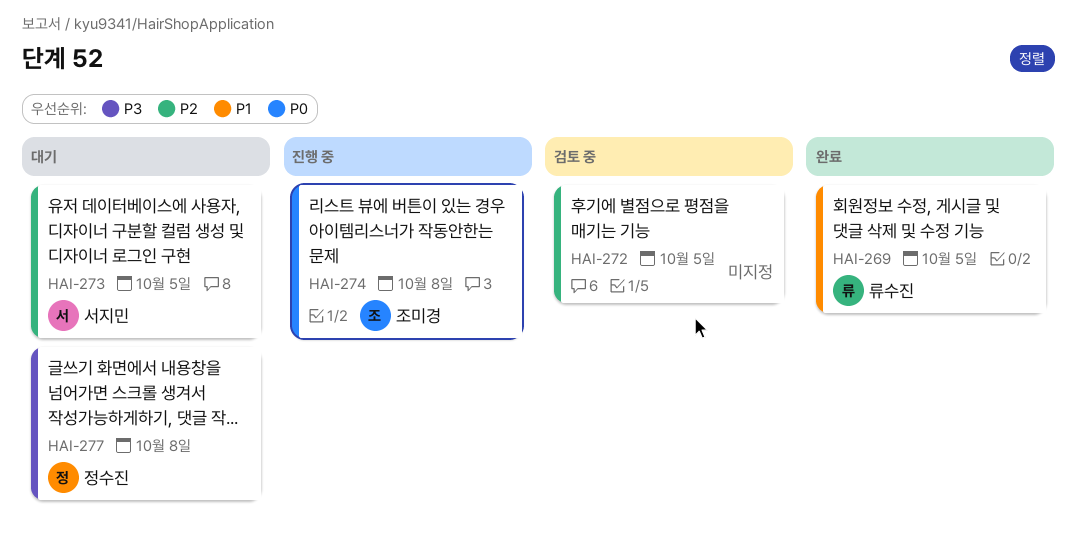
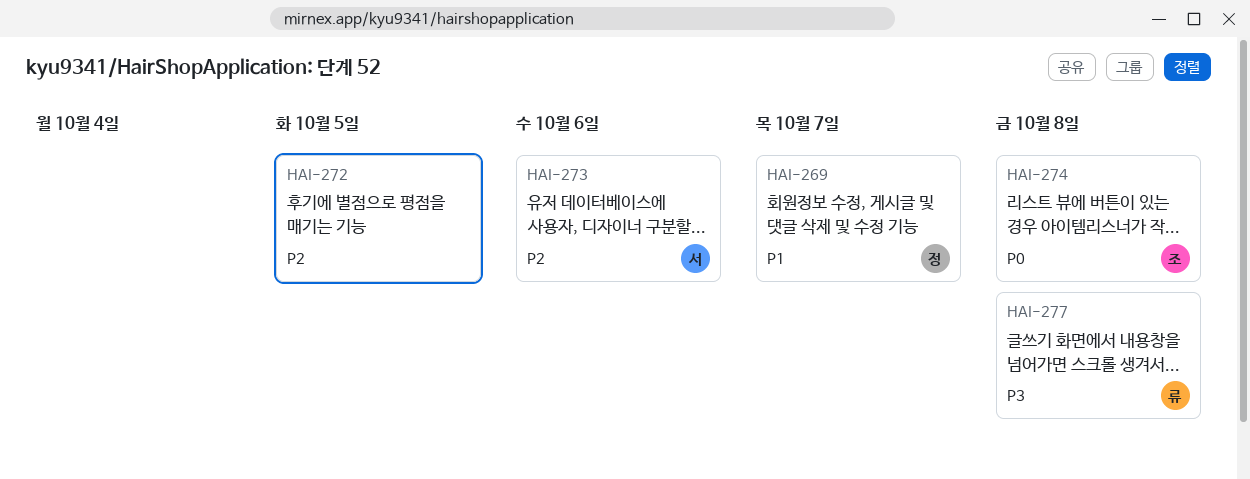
HAI-269, owner: 류수진 -> 정수진
HAI-269, due: Oct 5 -> Oct 7
HAI-273, due: Oct 5 -> Oct 6
HAI-277, owner: 정수진 -> 류수진

